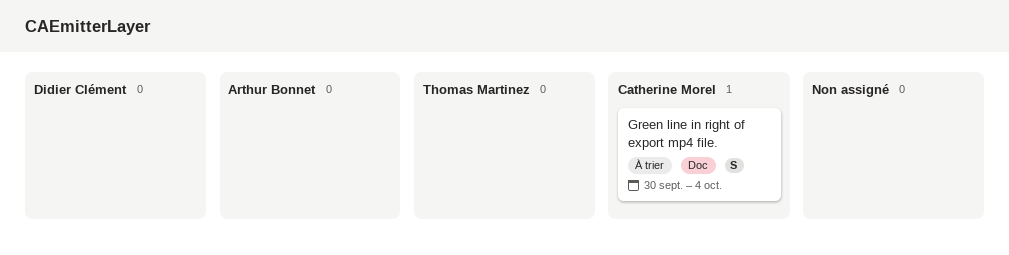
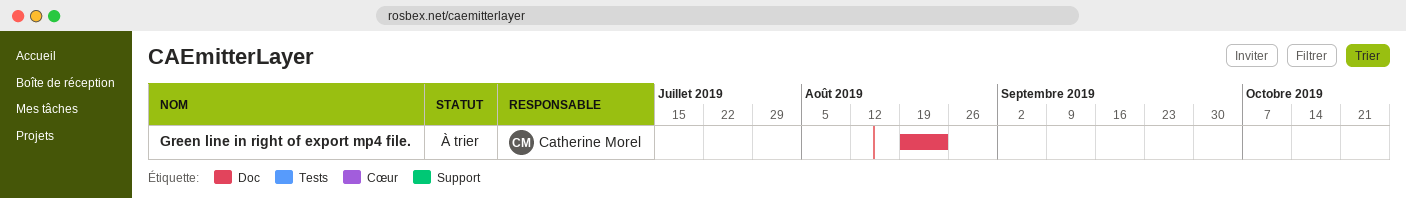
Green line in right of export mp4 file., start: Sep 30 -> Aug 19
Green line in right of export mp4 file., due: Oct 4 -> Aug 23

